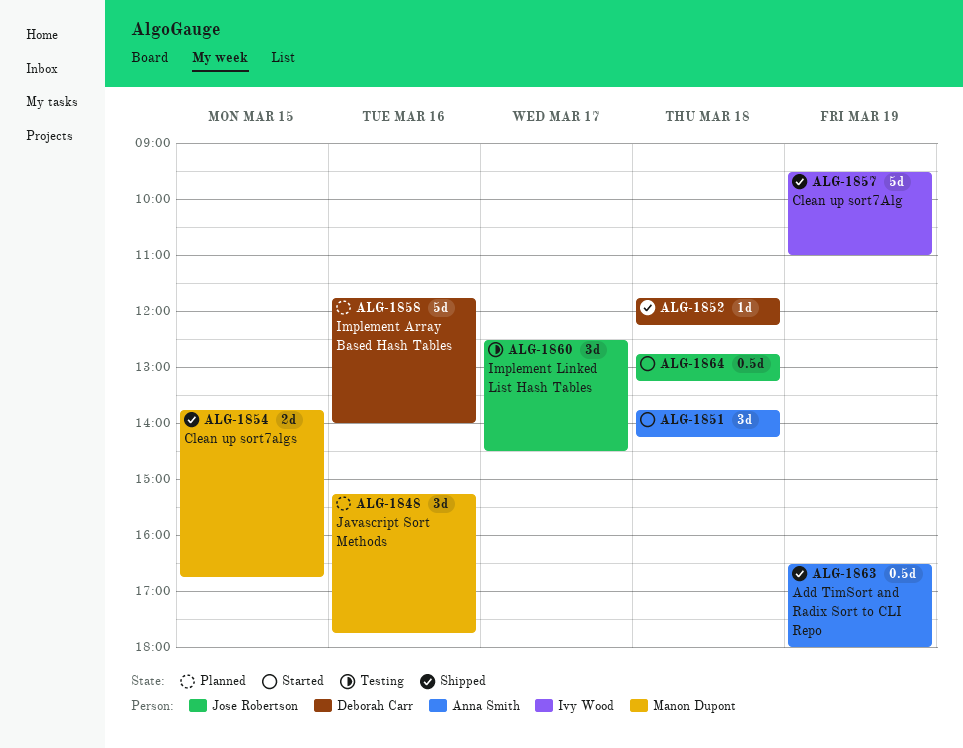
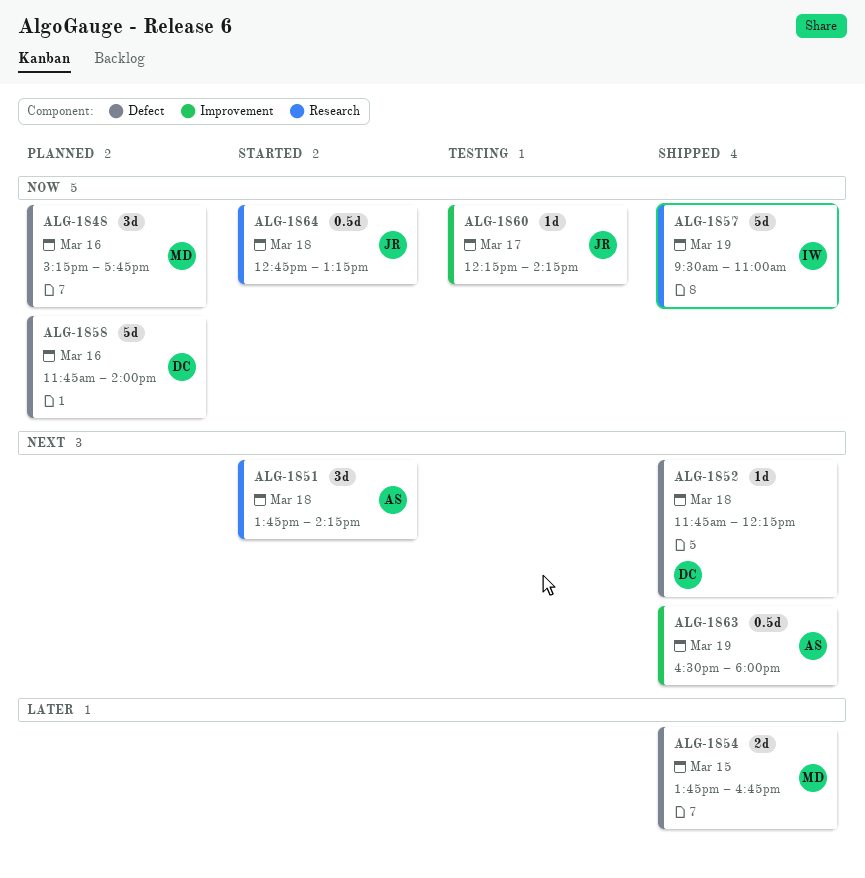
ALG-1860, estimate: 3d -> 1d
ALG-1860, begins: 12:30 -> 12:15
ALG-1860, ends: 14:30 -> 14:15

